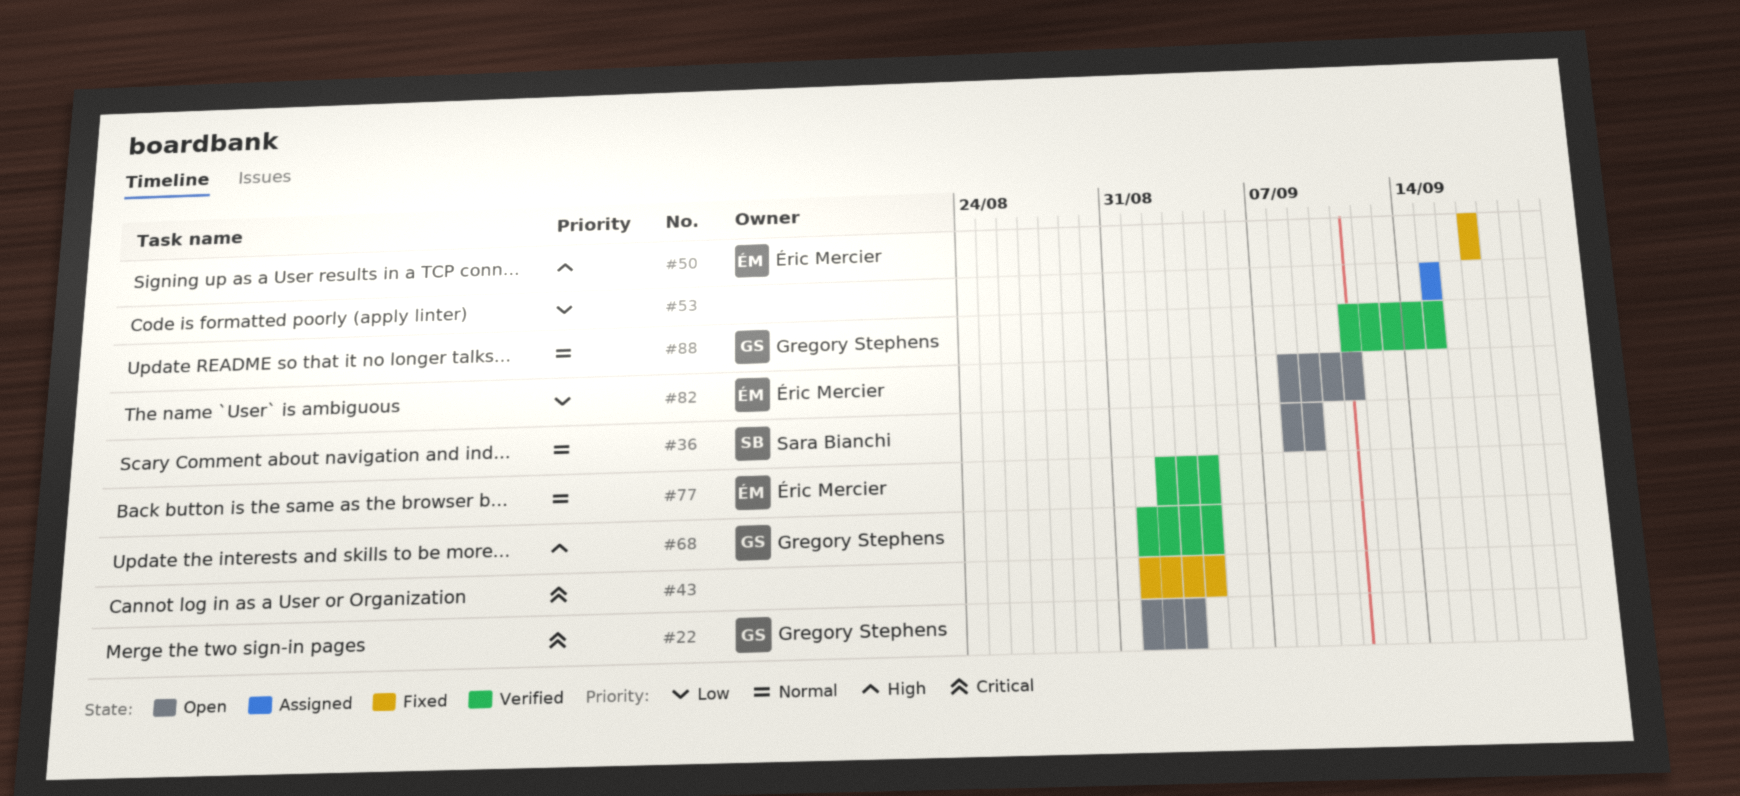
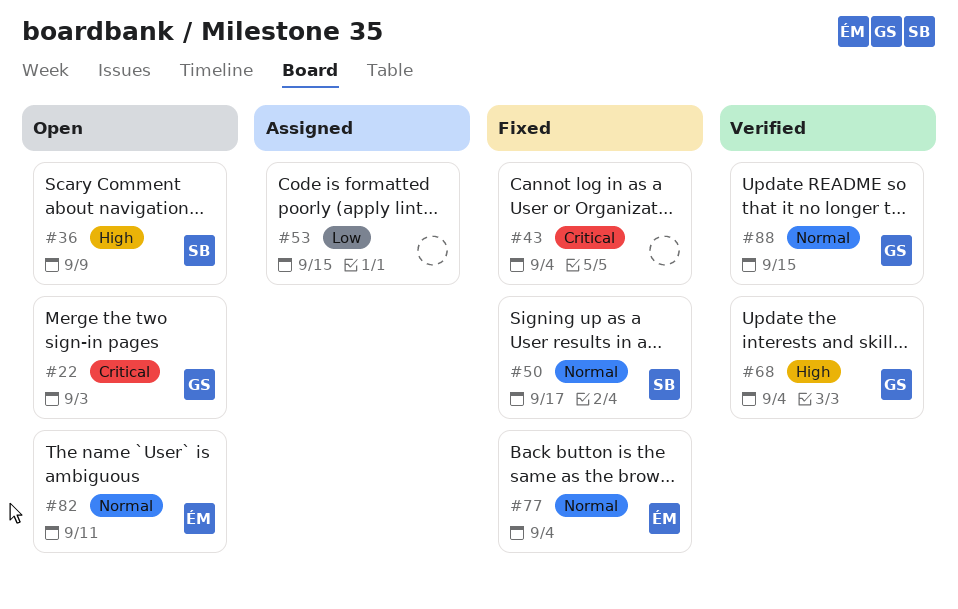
#36, priority: Normal -> High
#50, owner: Éric Mercier -> Sara Bianchi
#50, priority: High -> Normal
#77, status: Verified -> Fixed
#82, priority: Low -> Normal

